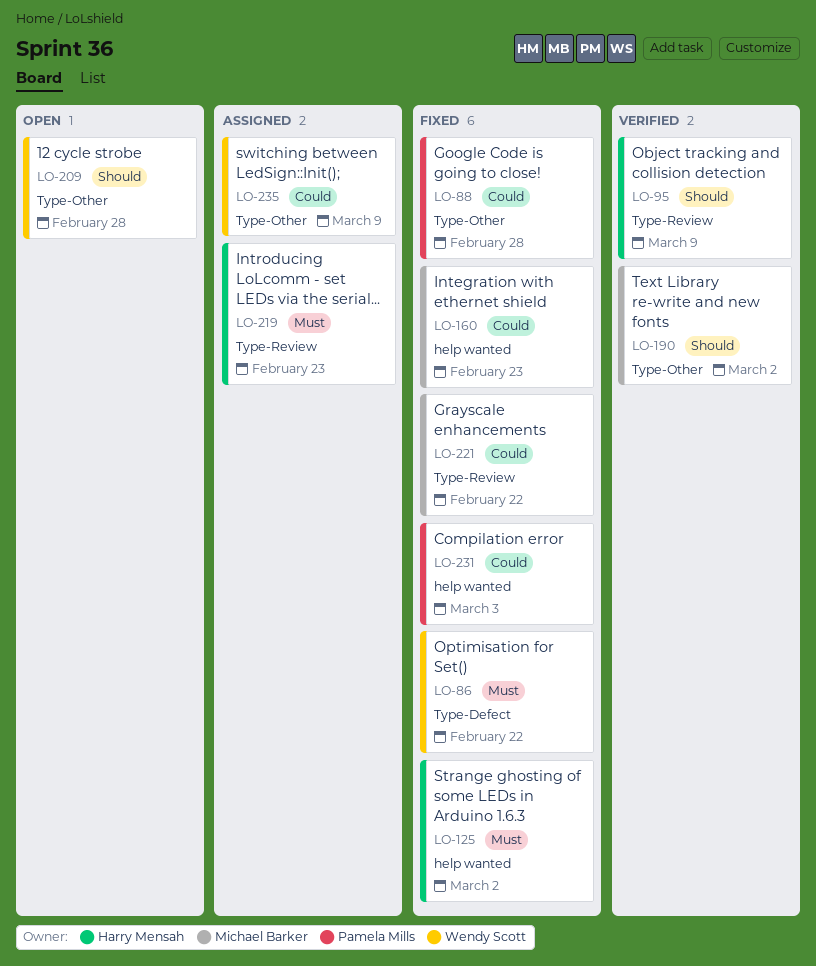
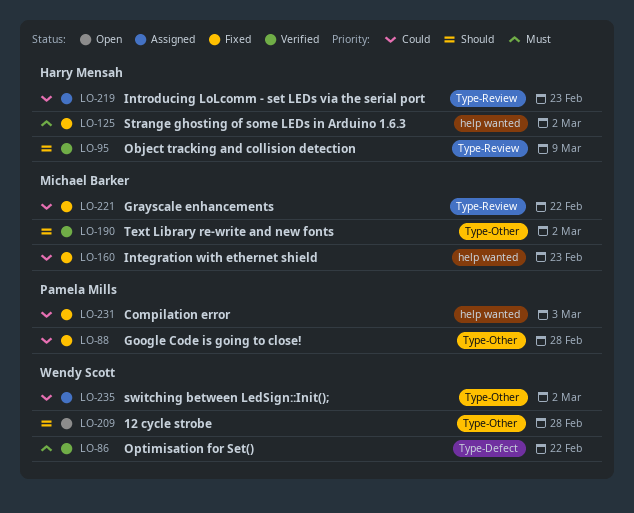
LO-86, status: Fixed -> Verified
LO-219, priority: Must -> Could
LO-235, due: Mar 9 -> Mar 2

